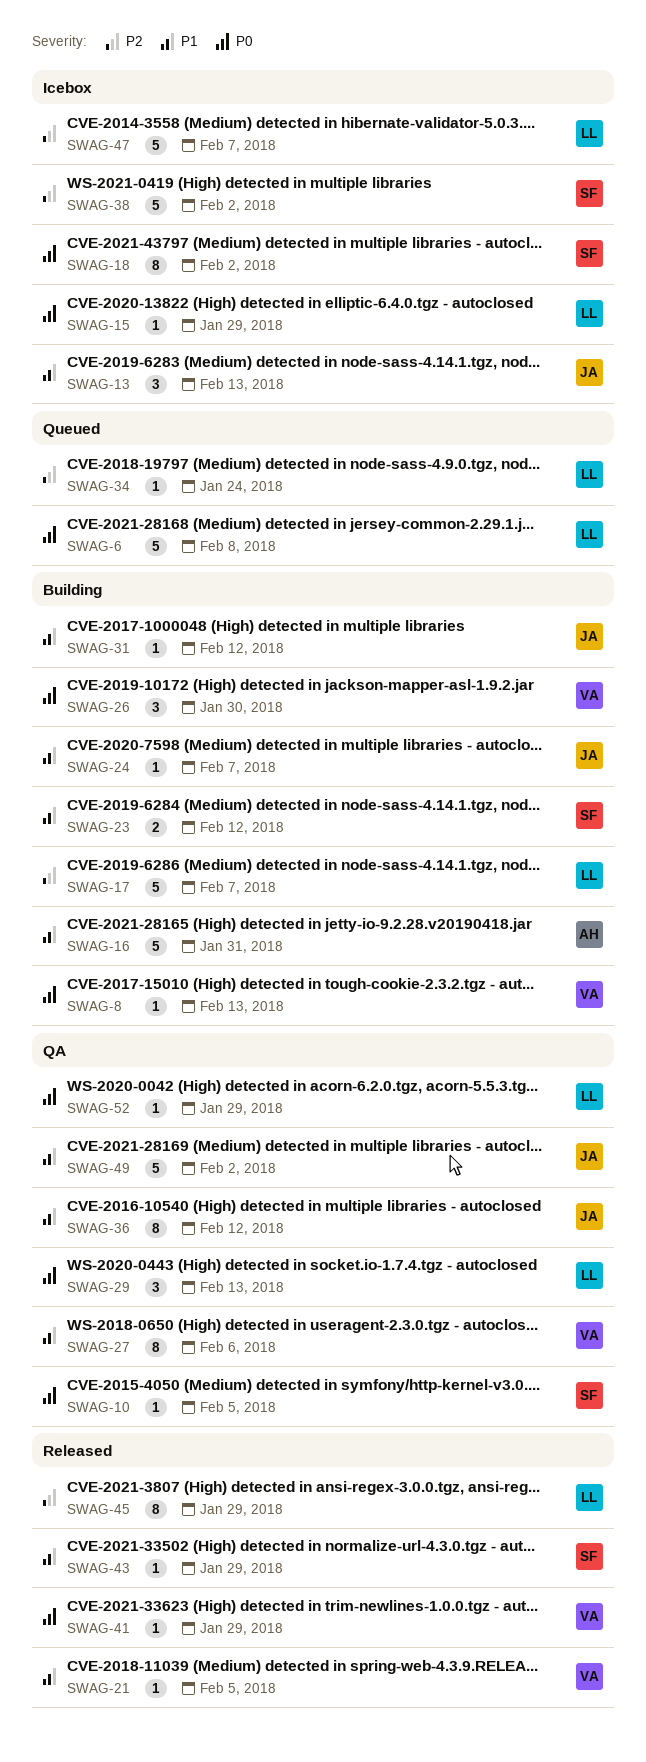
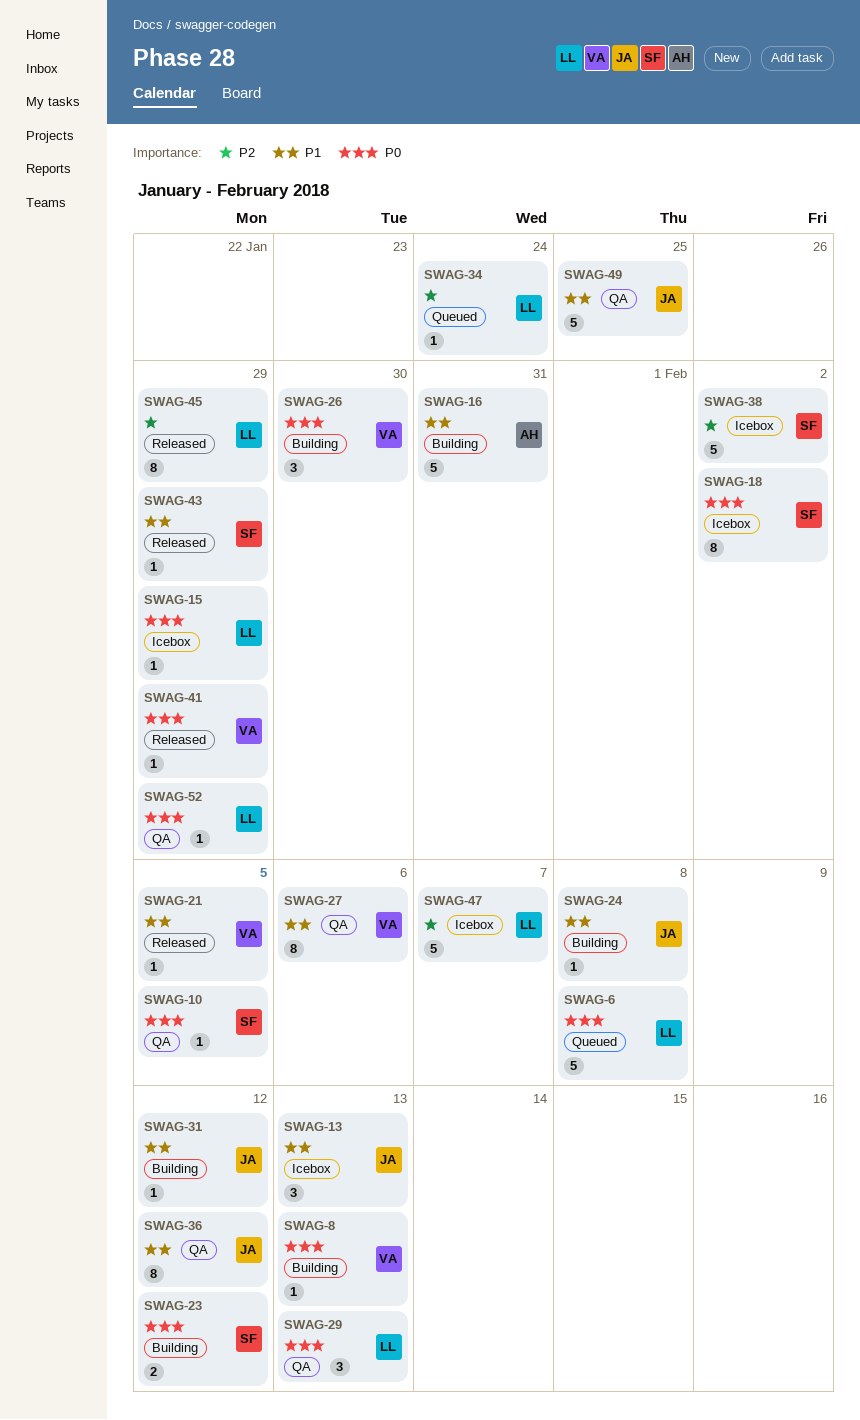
SWAG-17: present -> none
SWAG-23, priority: P1 -> P0
SWAG-24, due: Feb 7 -> Feb 8
SWAG-49, due: Feb 2 -> Jan 25

